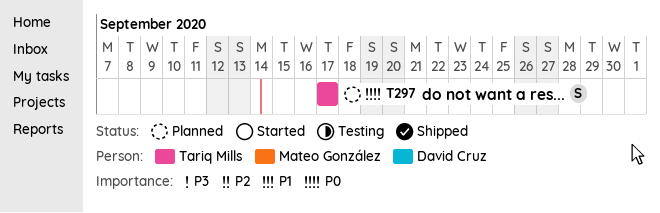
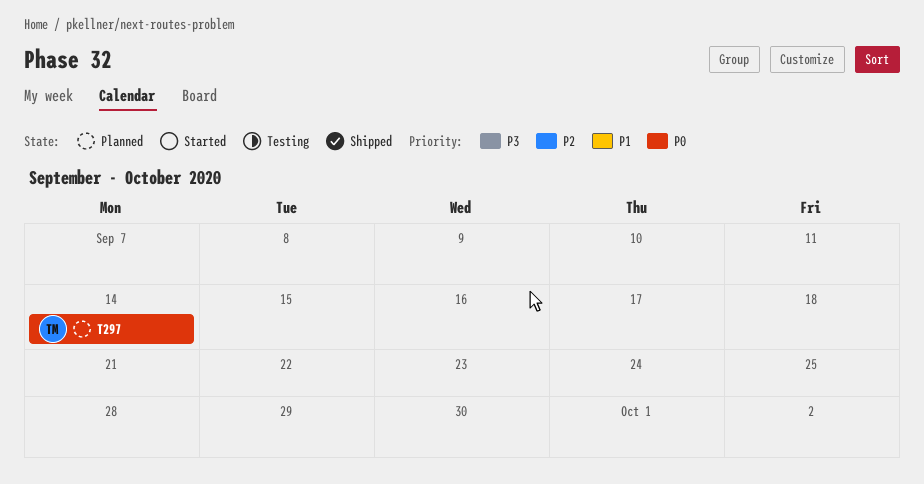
T297, start: Sep 17 -> Sep 14
T297, due: Sep 17 -> Sep 14

